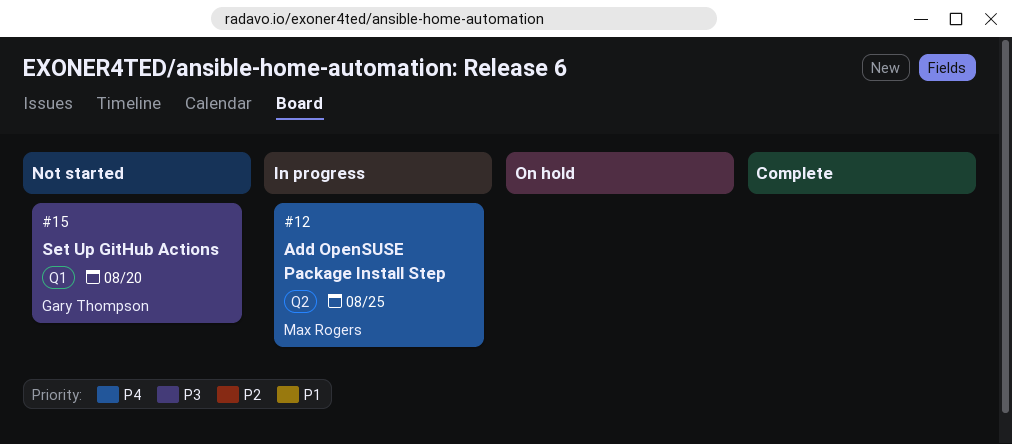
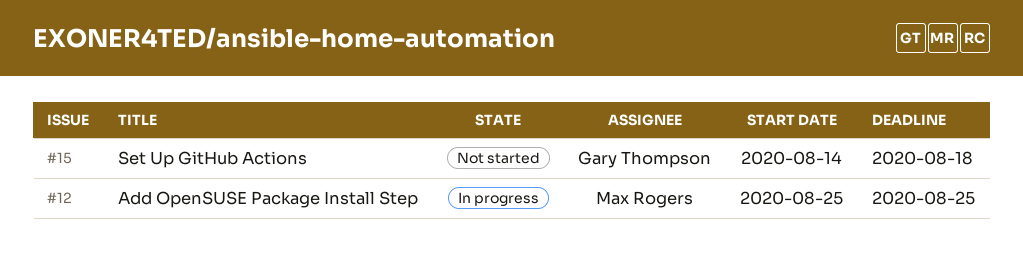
#15, due: Aug 20 -> Aug 18

